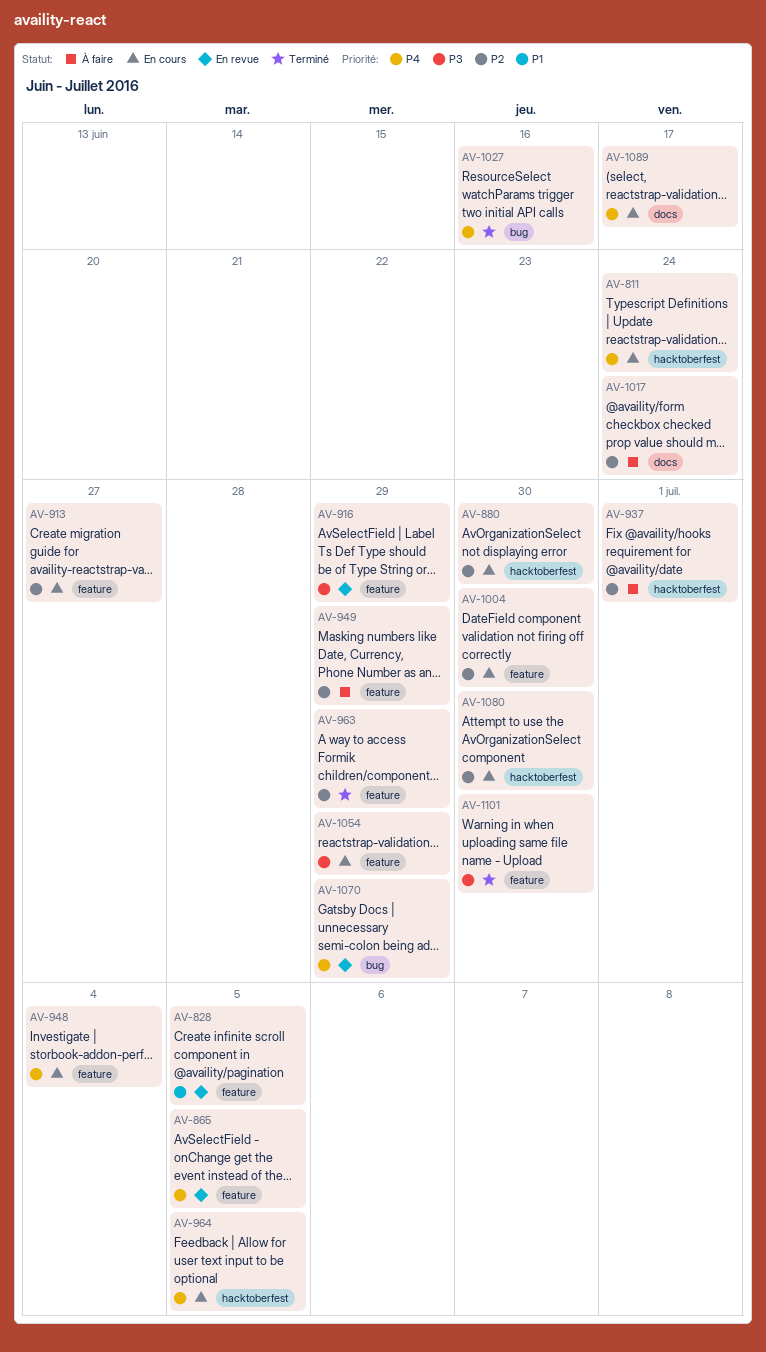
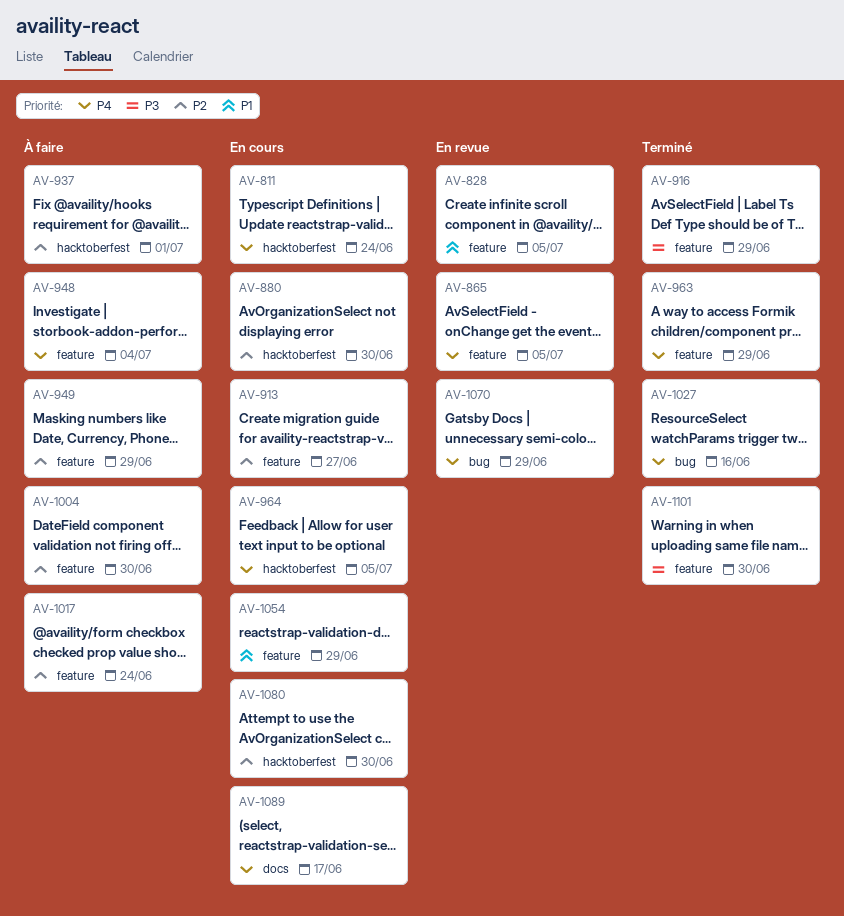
AV-916, status: En revue -> Terminé
AV-948, status: En cours -> À faire
AV-963, priority: P2 -> P4
AV-1004, status: En cours -> À faire
AV-1017, label: docs -> feature
AV-1054, priority: P3 -> P1

